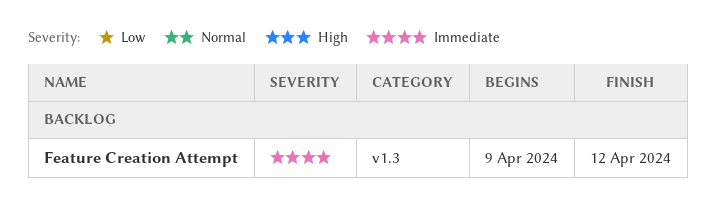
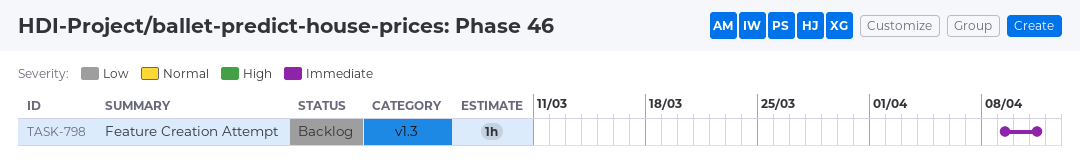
Feature Creation Attempt, due: Apr 12 -> Apr 11

